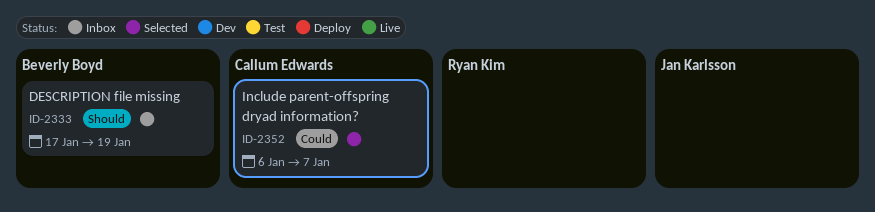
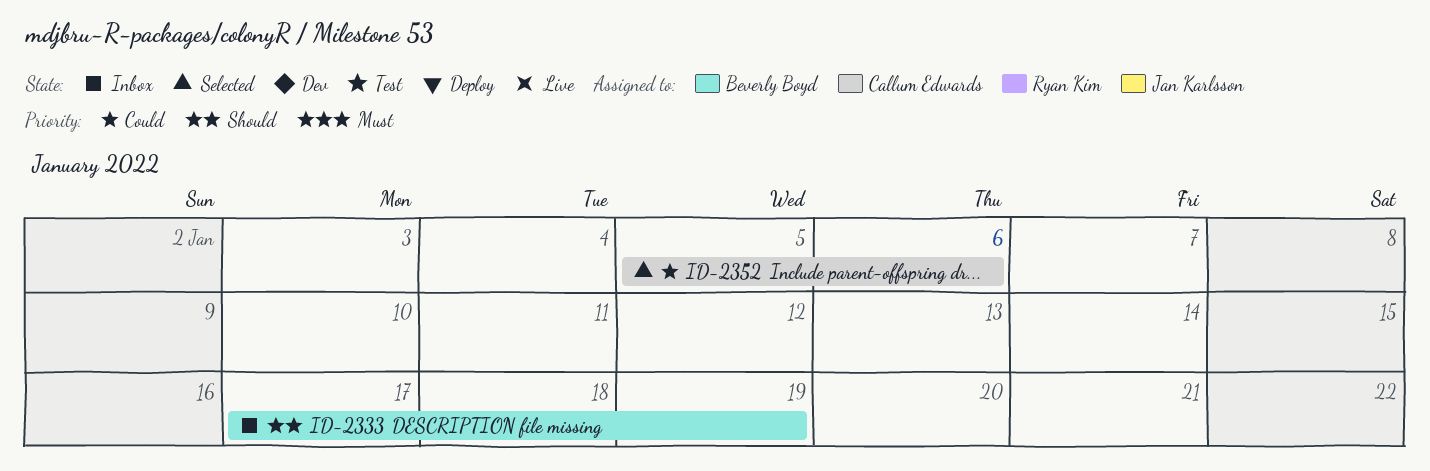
ID-2352, start: Jan 6 -> Jan 5
ID-2352, due: Jan 7 -> Jan 6

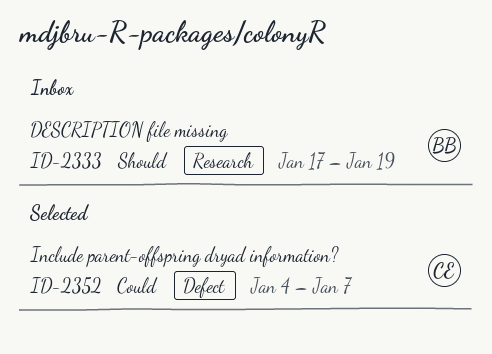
ID-2352, start: Jan 5 -> Jan 4
ID-2352, due: Jan 6 -> Jan 7

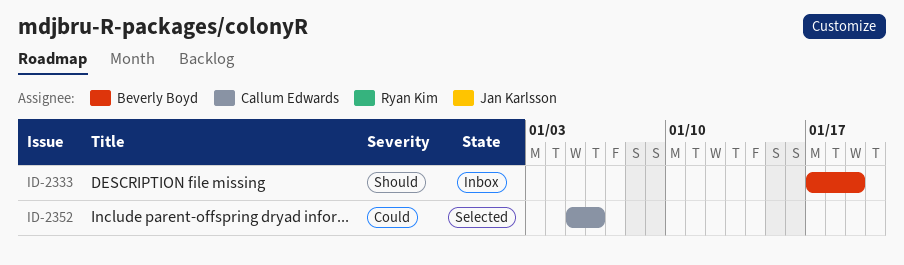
ID-2352, start: Jan 4 -> Jan 5
ID-2352, due: Jan 7 -> Jan 6

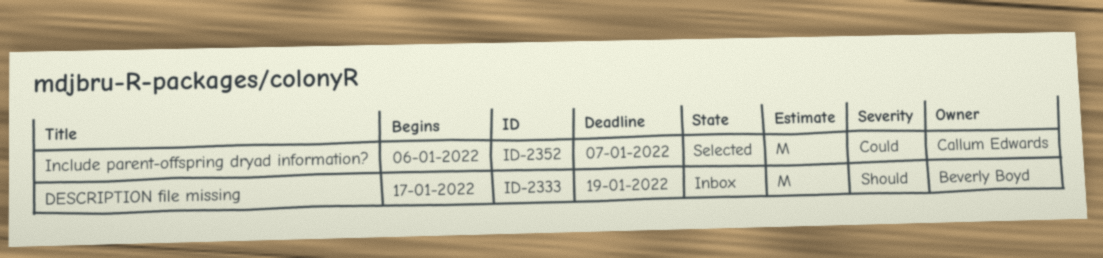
ID-2352, start: Jan 5 -> Jan 6
ID-2352, due: Jan 6 -> Jan 7

